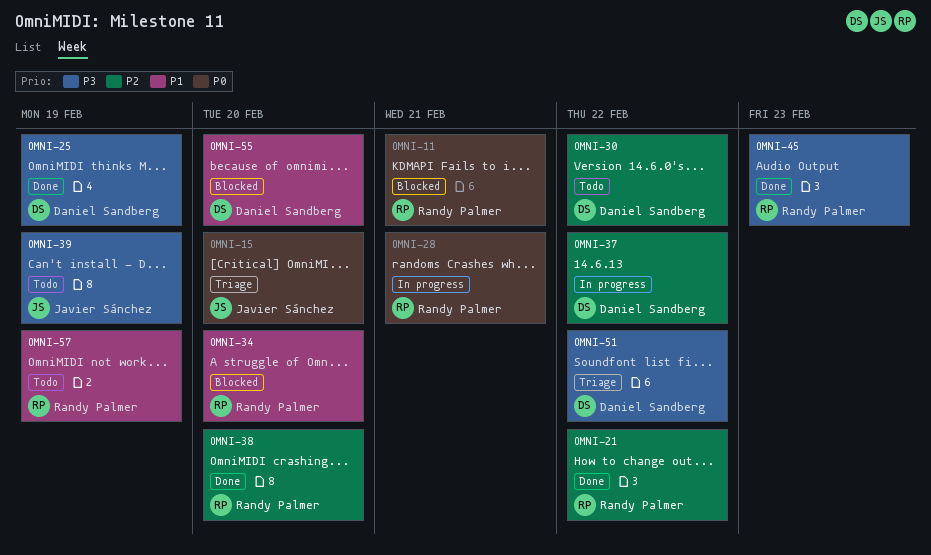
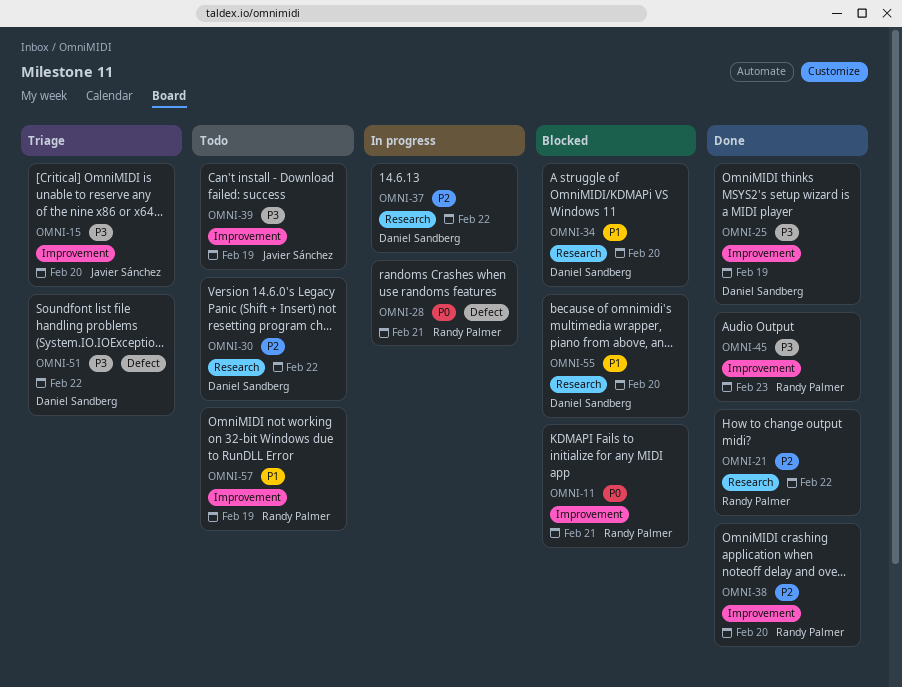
OMNI-15, priority: P0 -> P3
OMNI-34, owner: Randy Palmer -> Daniel Sandberg

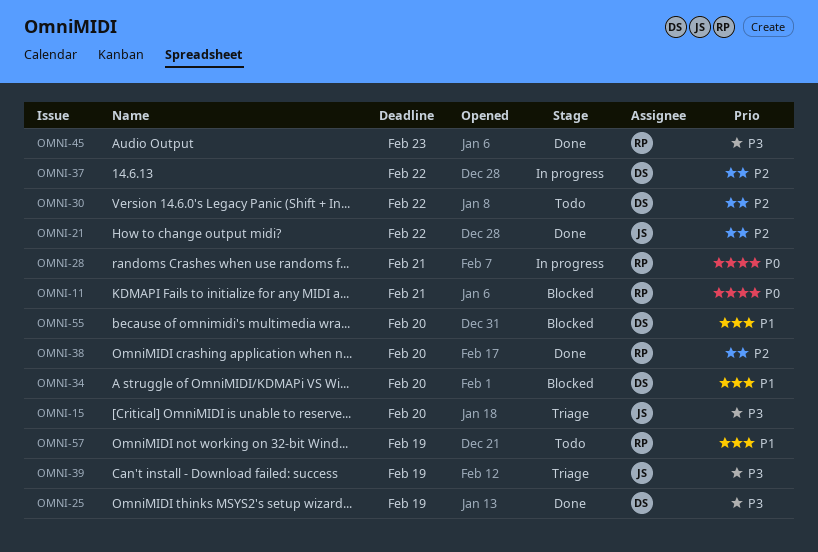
OMNI-21, owner: Randy Palmer -> Javier Sánchez
OMNI-39, status: Todo -> Triage
OMNI-51: present -> none

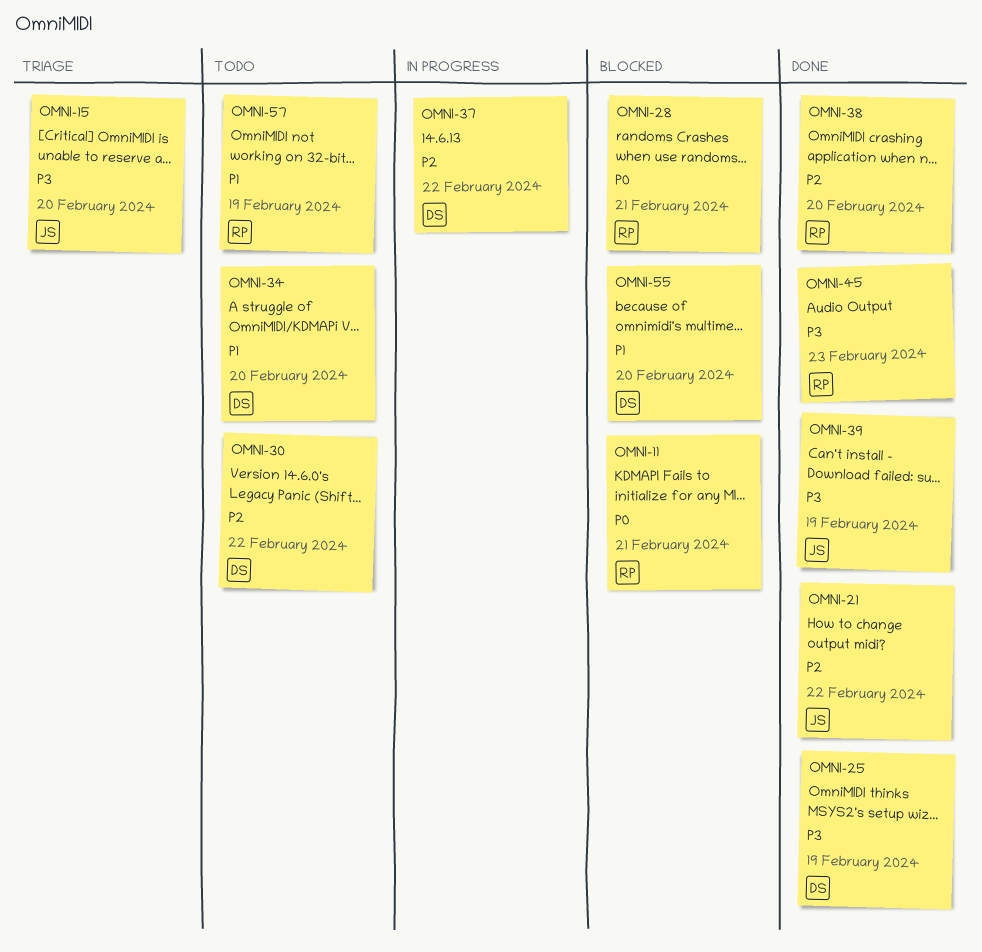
OMNI-28, status: In progress -> Blocked
OMNI-34, status: Blocked -> Todo
OMNI-39, status: Triage -> Done

